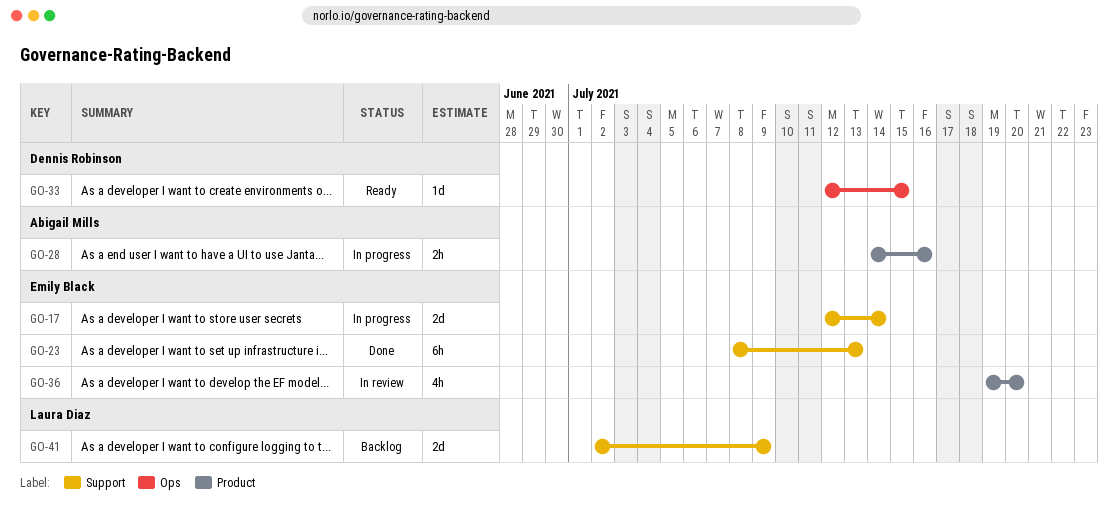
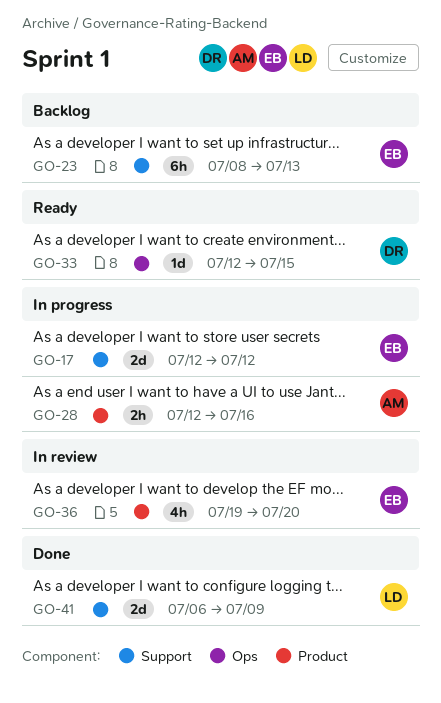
GO-17, due: Jul 14 -> Jul 12
GO-23, status: Done -> Backlog
GO-28, start: Jul 14 -> Jul 12
GO-41, status: Backlog -> Done
GO-41, start: Jul 2 -> Jul 6

